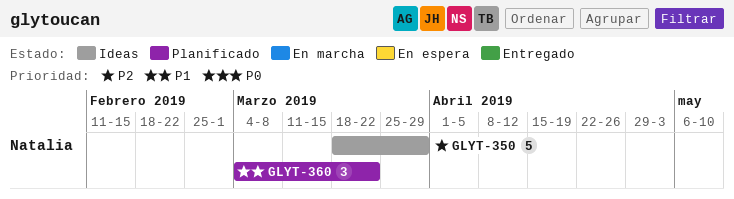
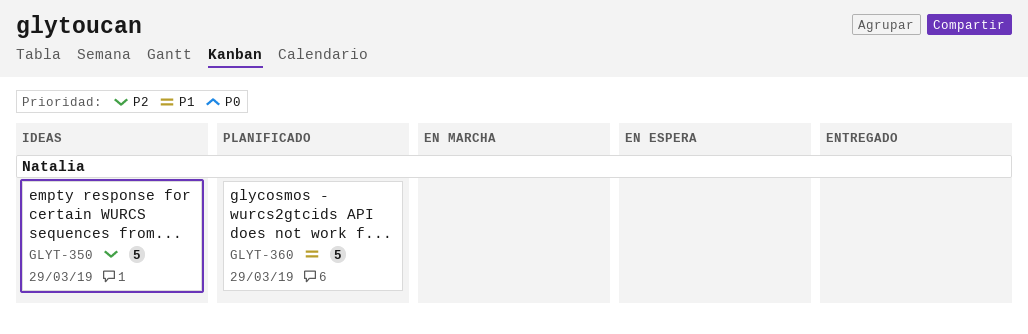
GLYT-360, estimate: 3 -> 5
GLYT-360, due: Mar 22 -> Mar 29

